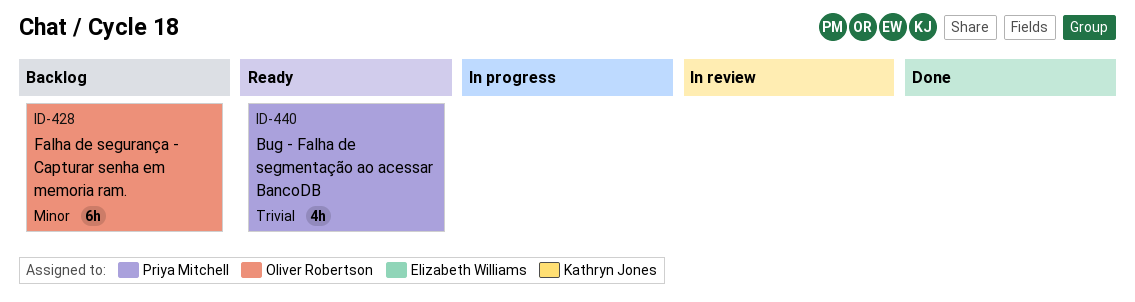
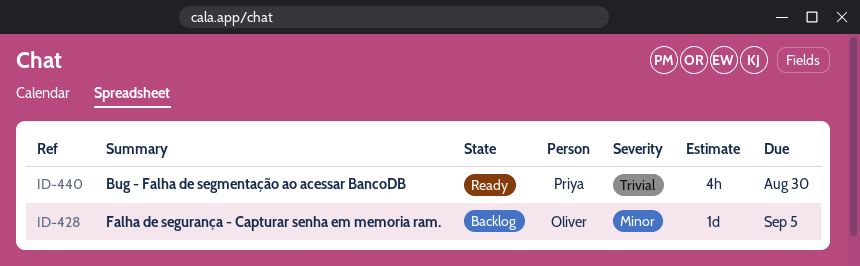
ID-428, estimate: 6h -> 1d

